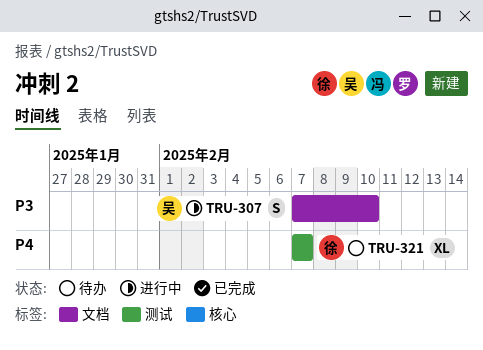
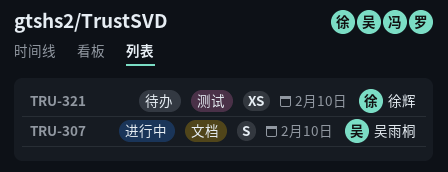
TRU-321, estimate: XL -> XS
TRU-321, due: Feb 7 -> Feb 10

